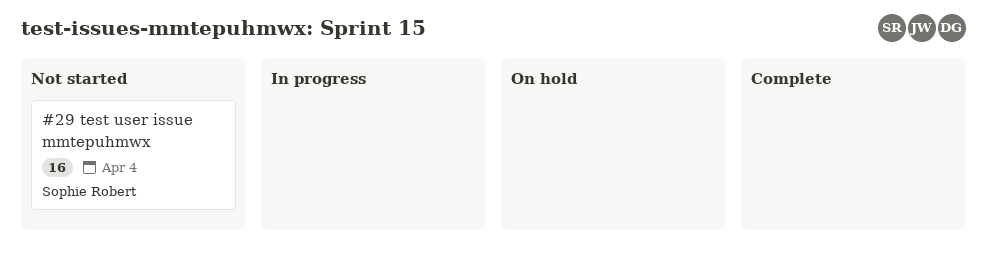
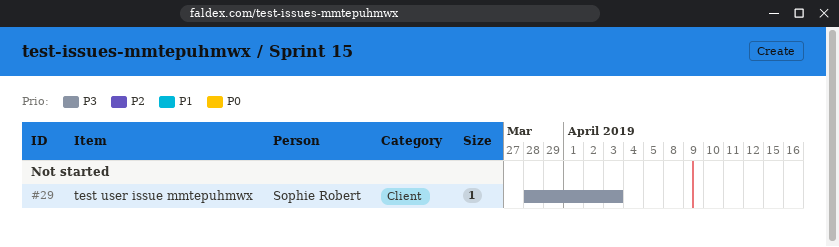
#29, estimate: 16 -> 1
#29, due: Apr 4 -> Apr 3

